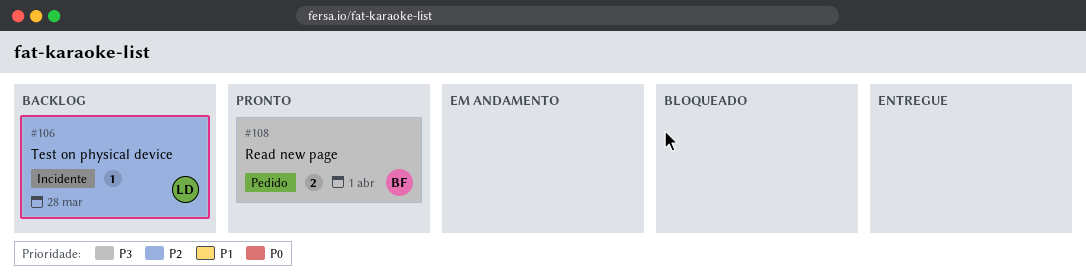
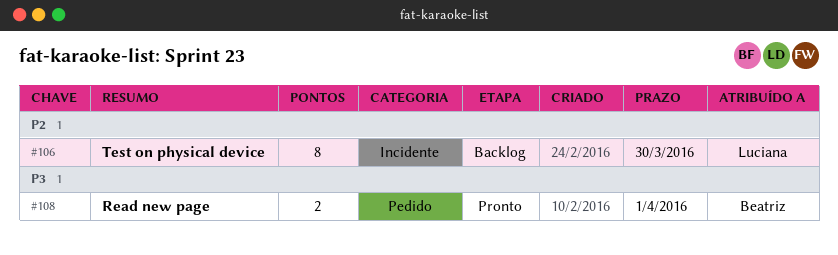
#106, estimate: 1 -> 8
#106, due: Mar 28 -> Mar 30

